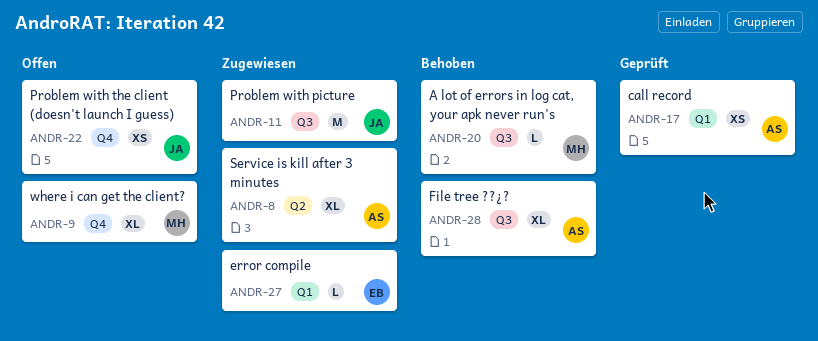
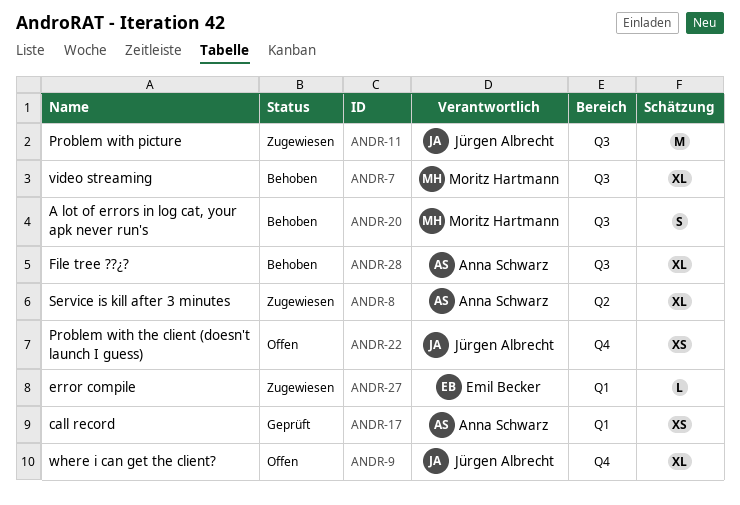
ANDR-7: none -> present
ANDR-9, owner: Moritz Hartmann -> Jürgen Albrecht
ANDR-20, estimate: L -> S

